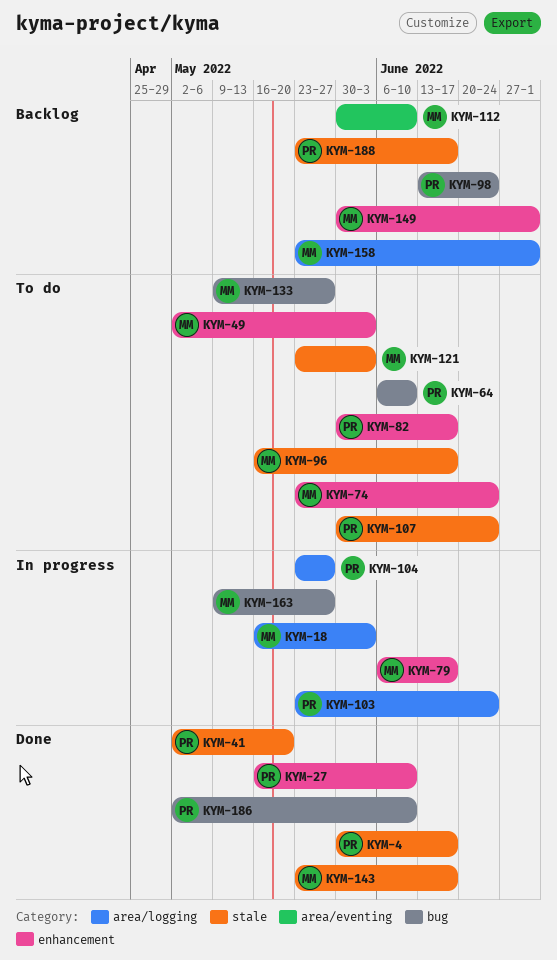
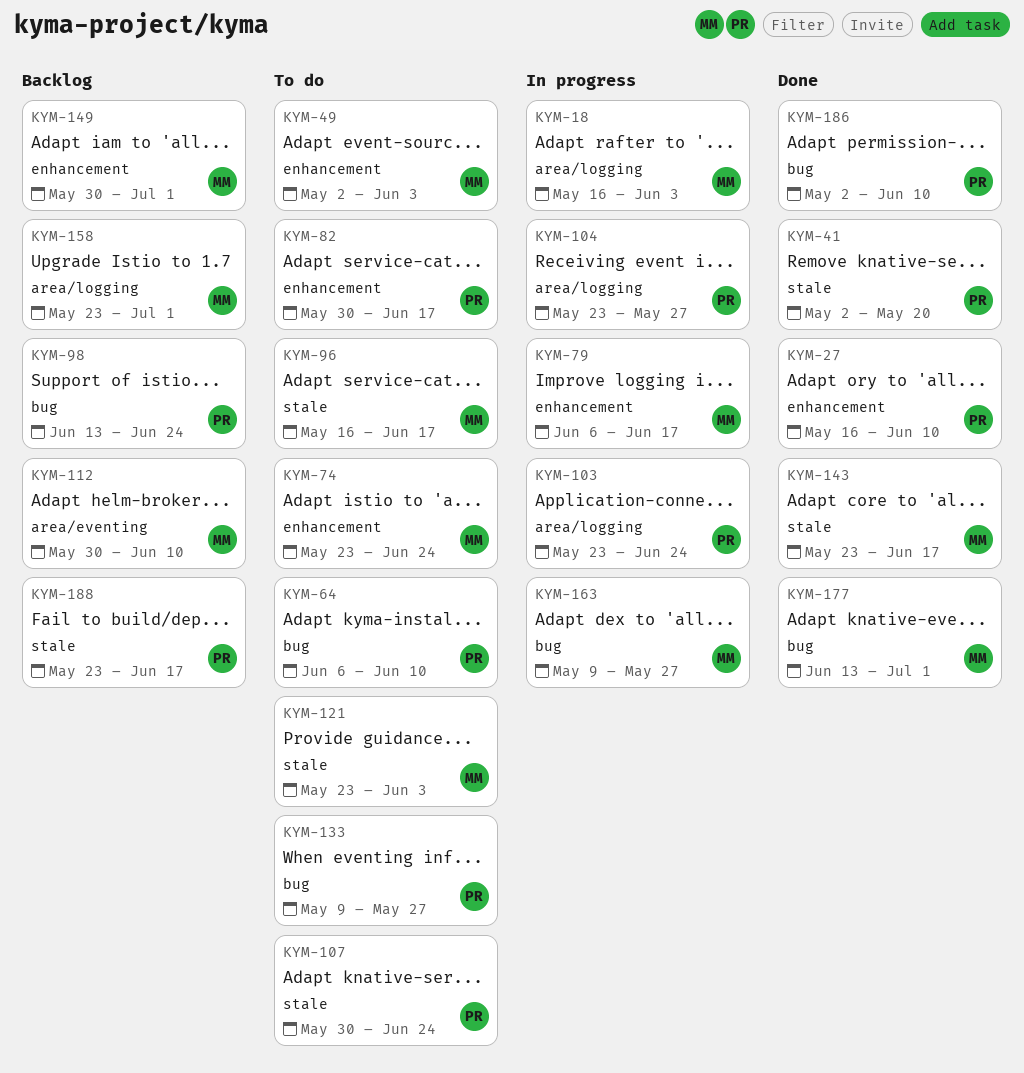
KYM-4: present -> none
KYM-133, owner: MM -> PR
KYM-177: none -> present

